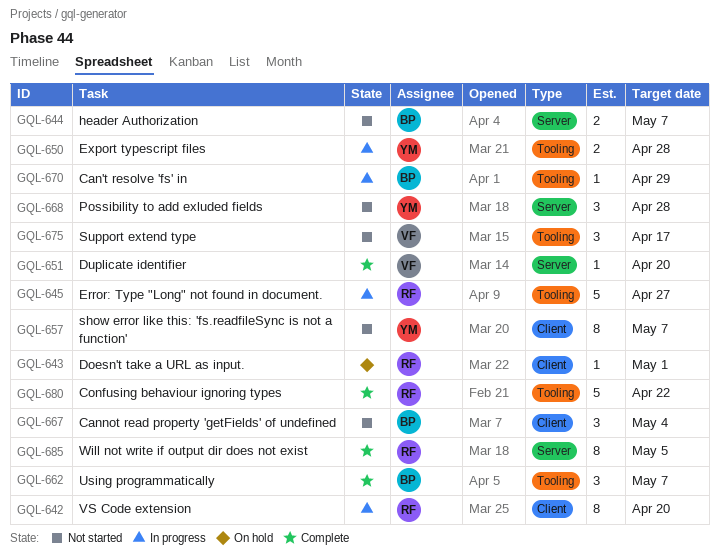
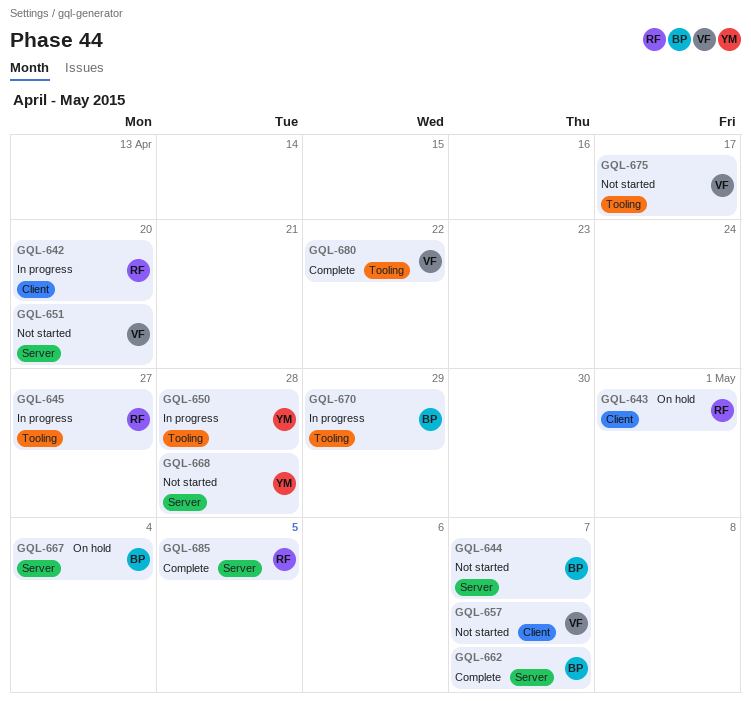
GQL-651, status: Complete -> Not started
GQL-657, owner: YM -> VF
GQL-662, label: Tooling -> Server
GQL-667, status: Not started -> On hold
GQL-667, label: Client -> Server
GQL-680, owner: RF -> VF

